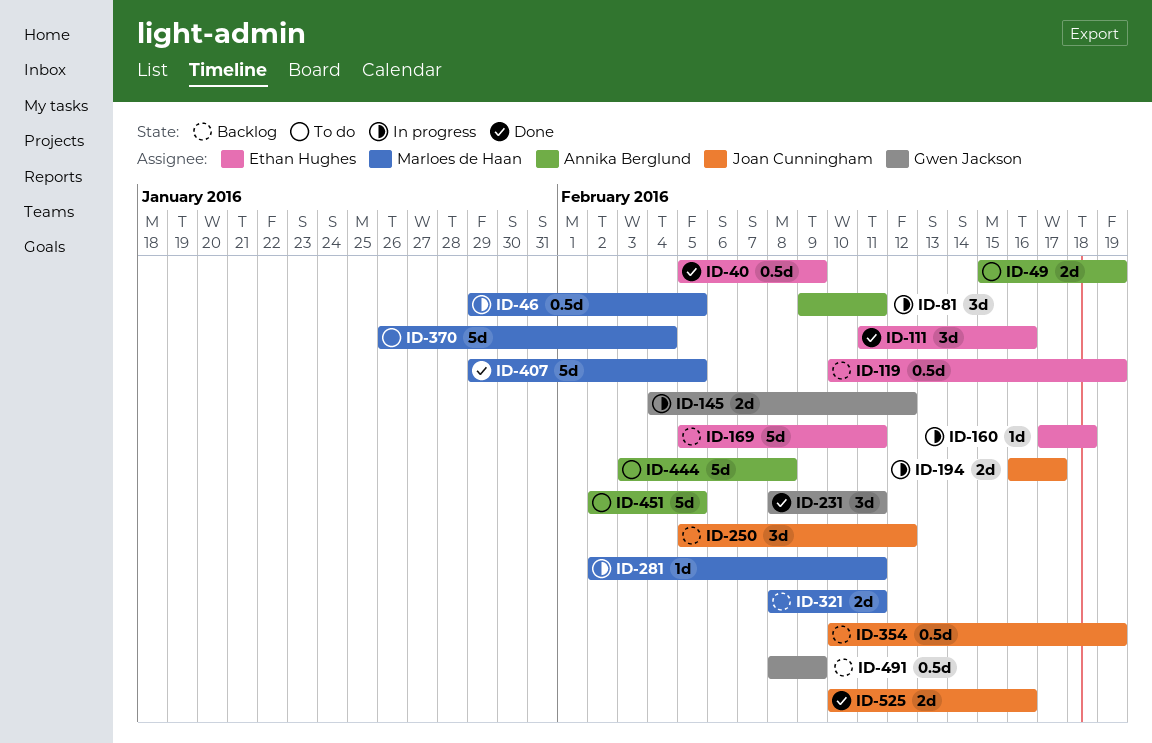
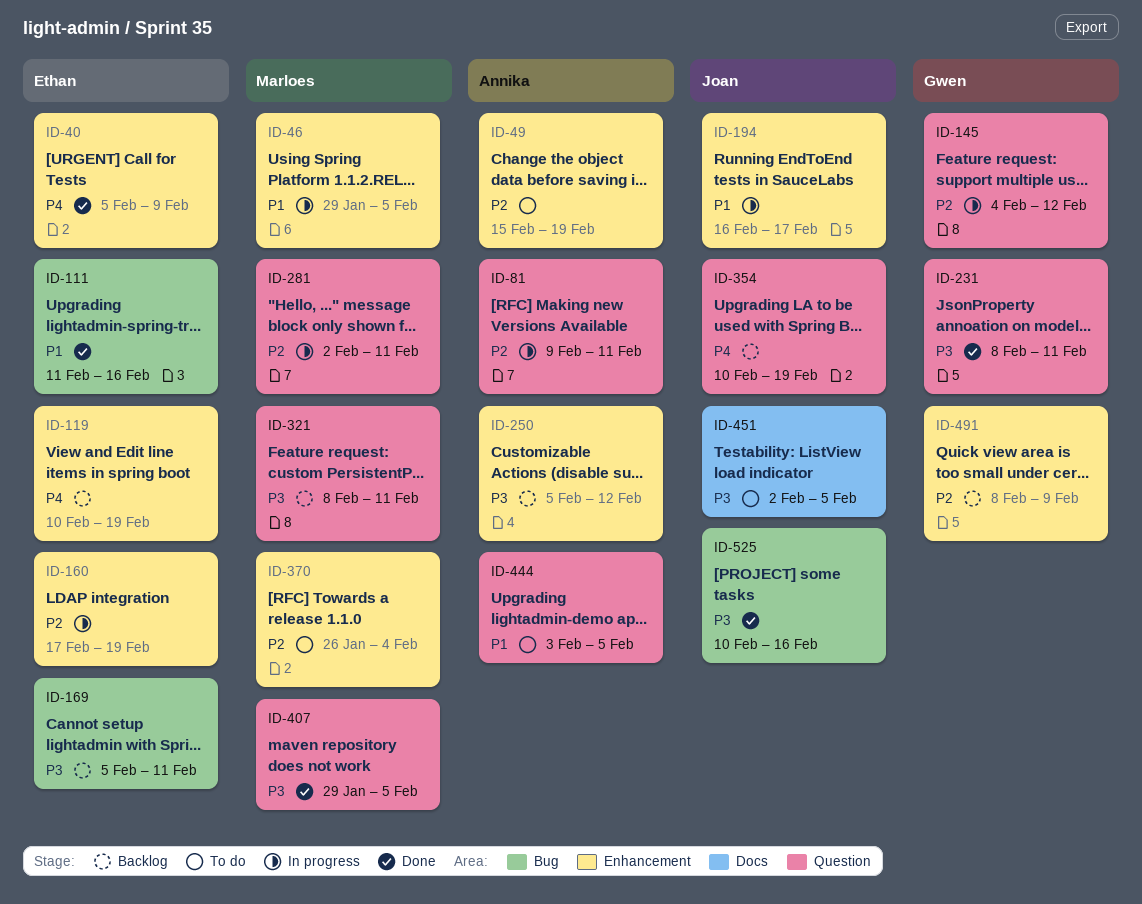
ID-160, due: Feb 18 -> Feb 19
ID-250, owner: Joan Cunningham -> Annika Berglund
ID-444, due: Feb 8 -> Feb 5
ID-451, owner: Annika Berglund -> Joan Cunningham

